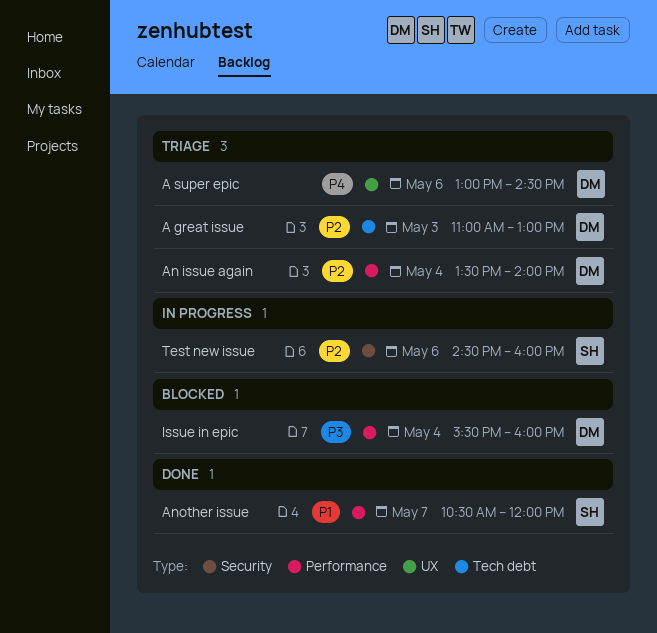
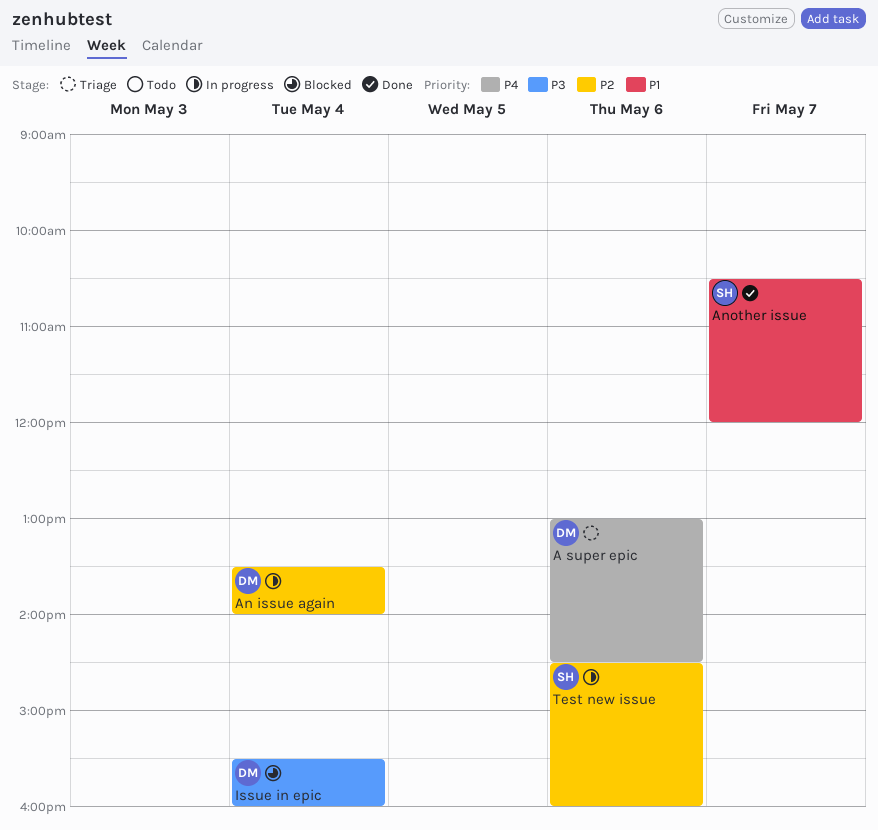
A great issue: present -> none
An issue again, status: Triage -> In progress

